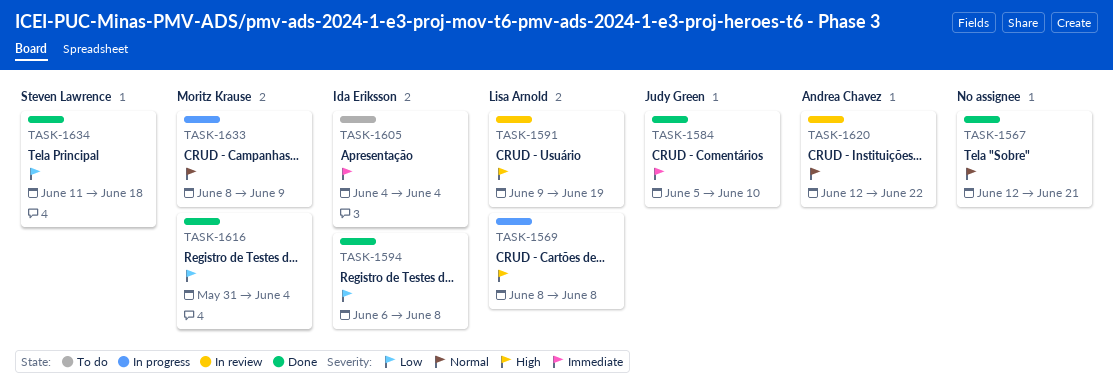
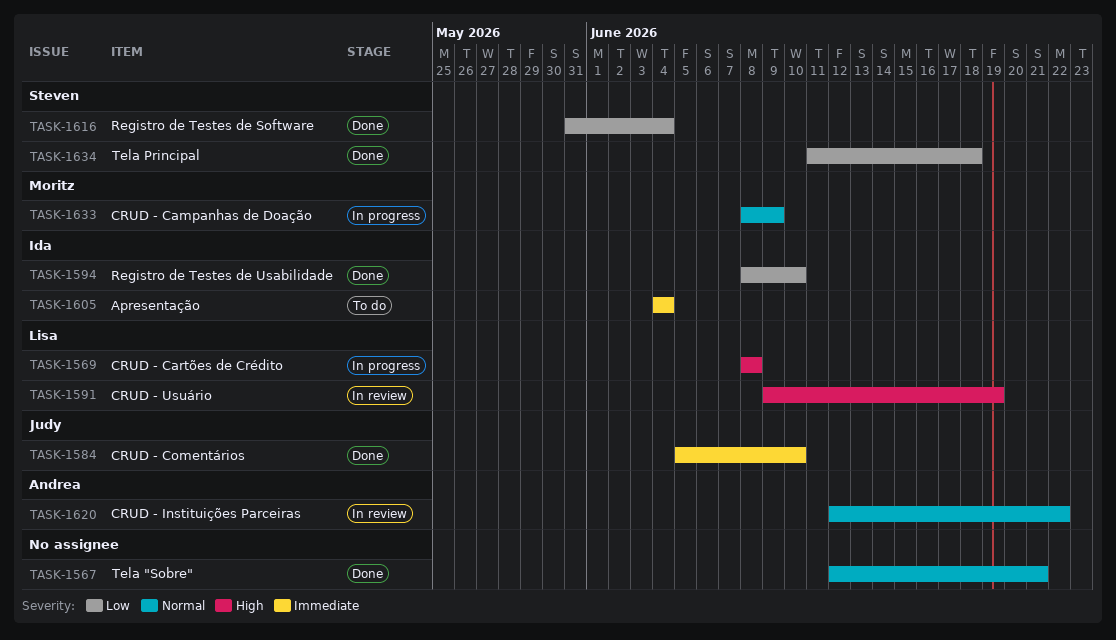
TASK-1594, start: Jun 6 -> Jun 8
TASK-1594, due: Jun 8 -> Jun 10
TASK-1616, owner: Moritz Krause -> Steven Lawrence

